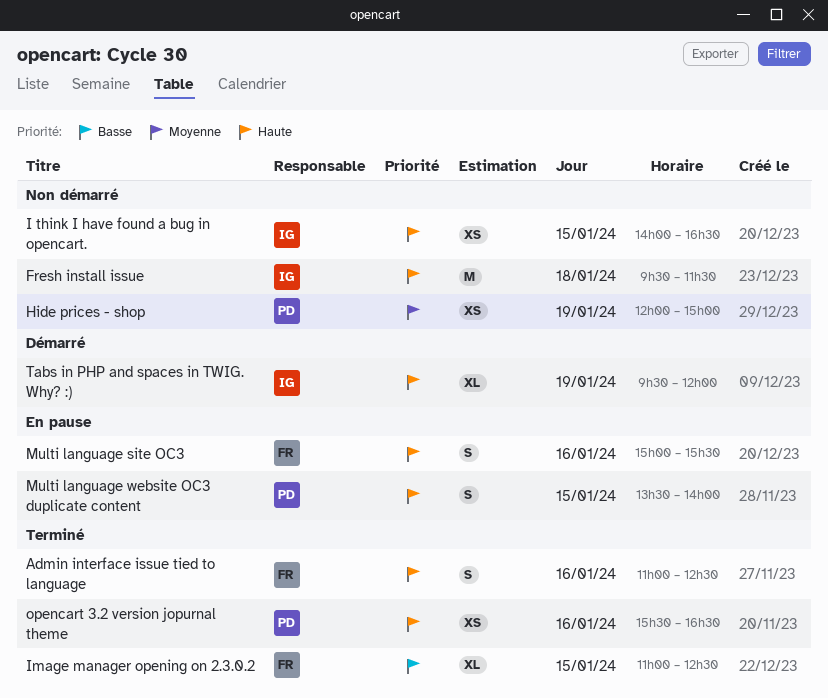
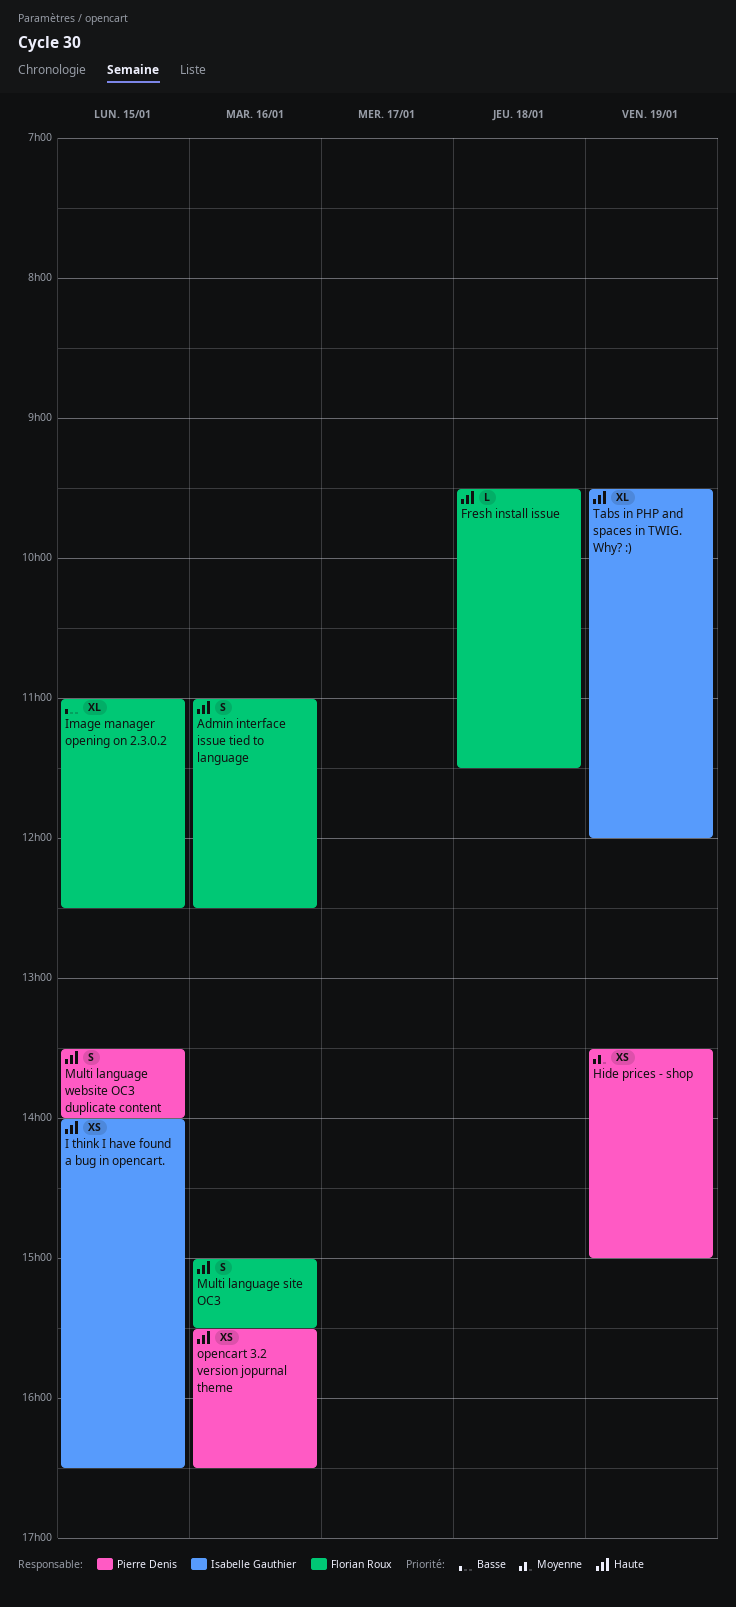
Fresh install issue, owner: Isabelle Gauthier -> Florian Roux
Fresh install issue, estimate: M -> L
Hide prices - shop, begins: 12:00 -> 13:30

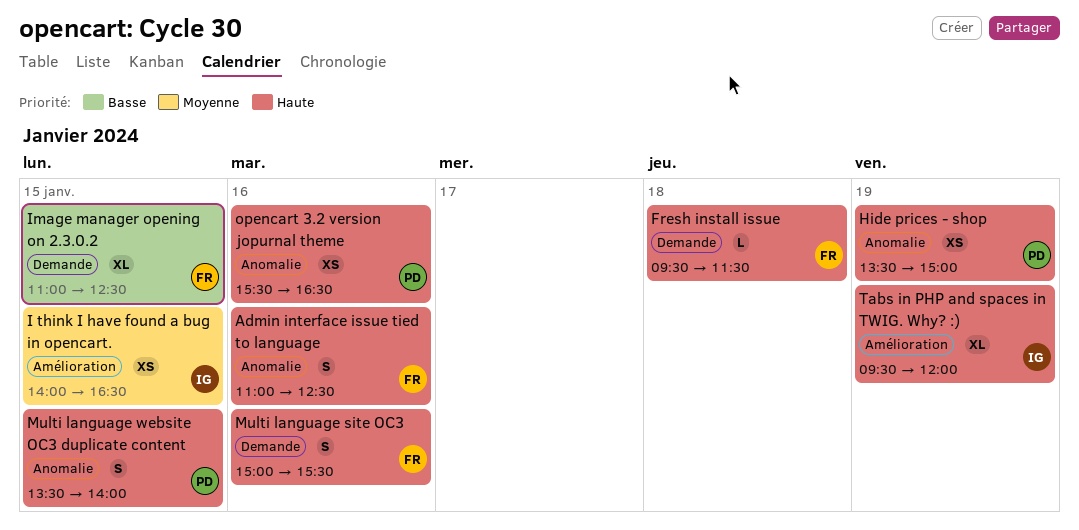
Hide prices - shop, priority: Moyenne -> Haute
I think I have found a bug in opencart., priority: Haute -> Moyenne

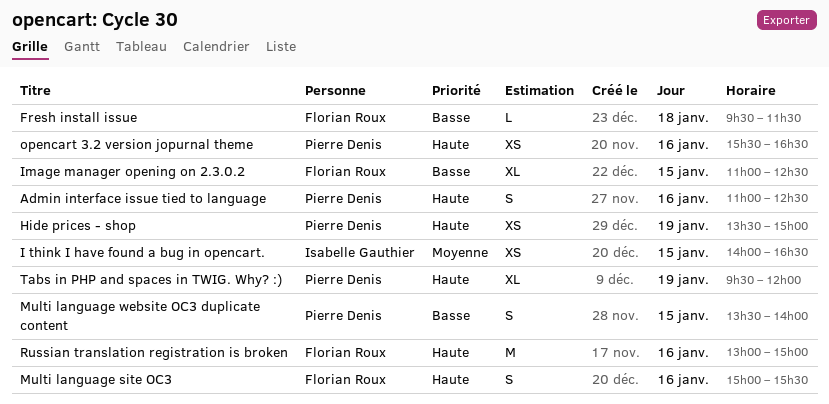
Admin interface issue tied to language, owner: Florian Roux -> Pierre Denis
Fresh install issue, priority: Haute -> Basse
Multi language website OC3 duplicate content, priority: Haute -> Basse
Russian translation registration is broken: none -> present
Tabs in PHP and spaces in TWIG. Why? :), owner: Isabelle Gauthier -> Pierre Denis

